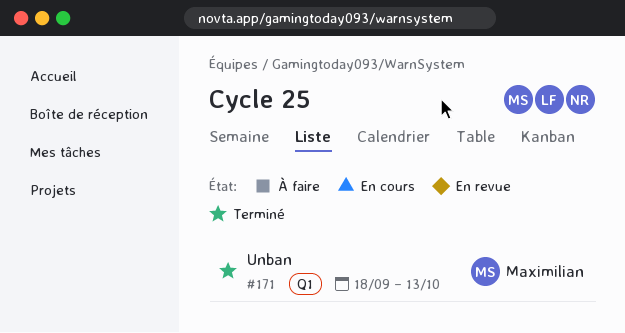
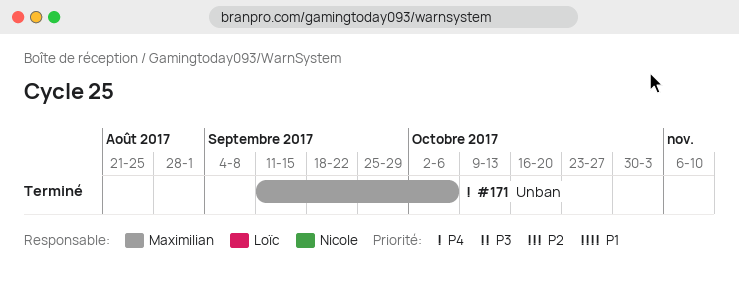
#171, start: Sep 18 -> Sep 11
#171, due: Oct 13 -> Oct 6

